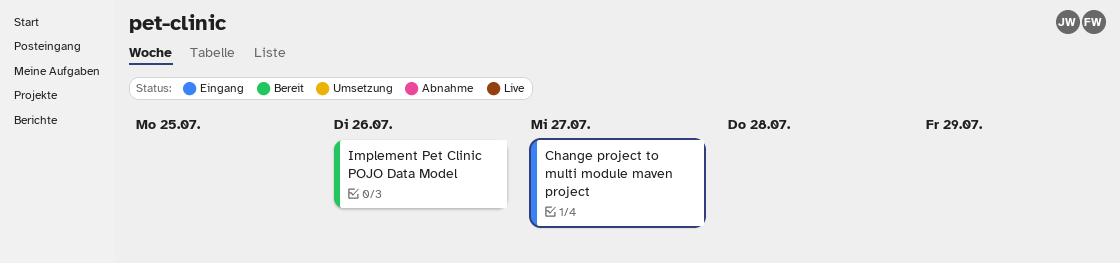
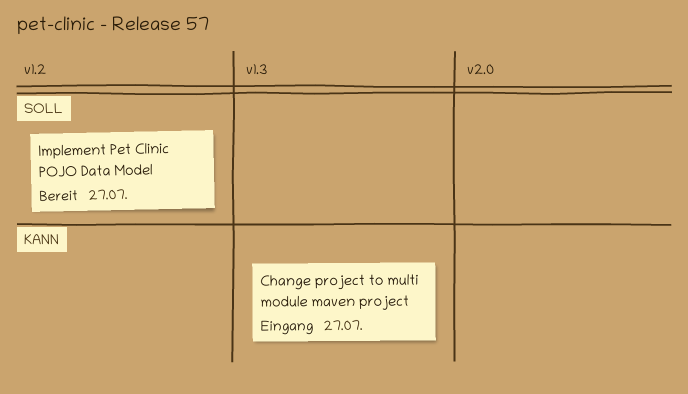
Implement Pet Clinic POJO Data Model, due: Jul 26 -> Jul 27

